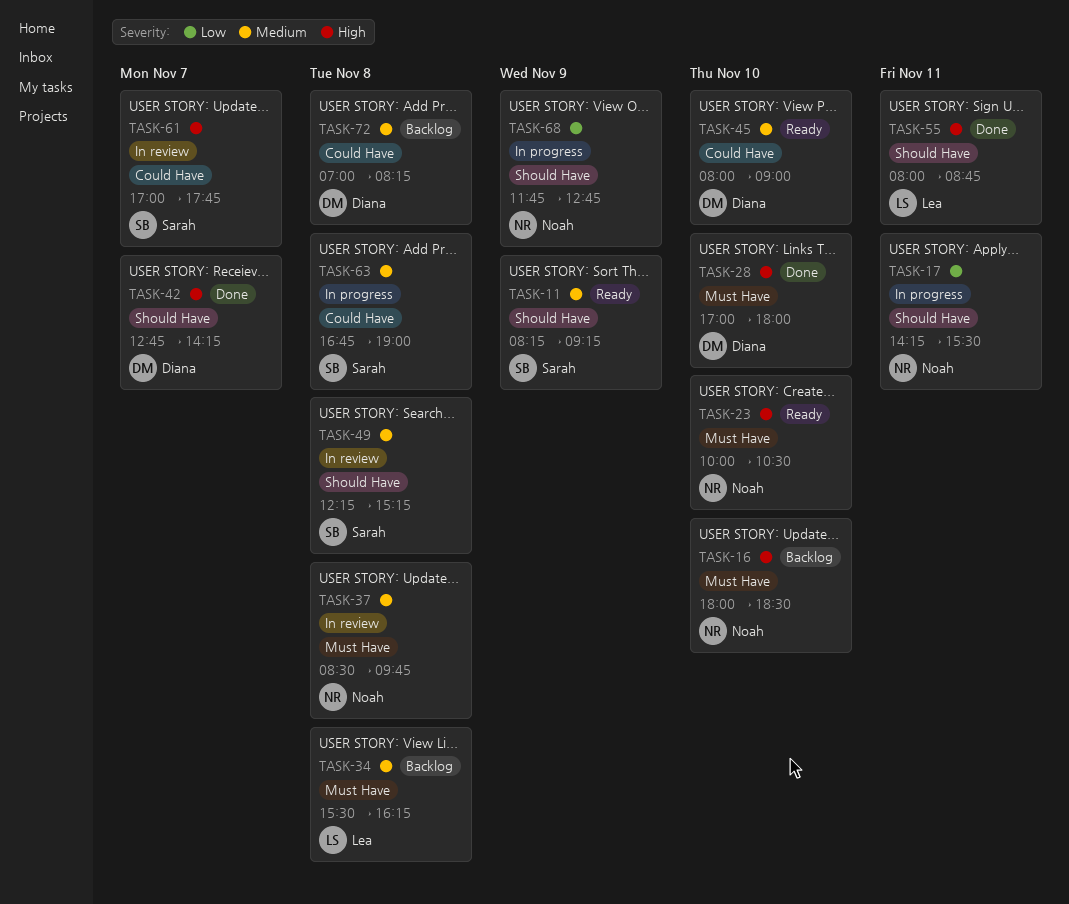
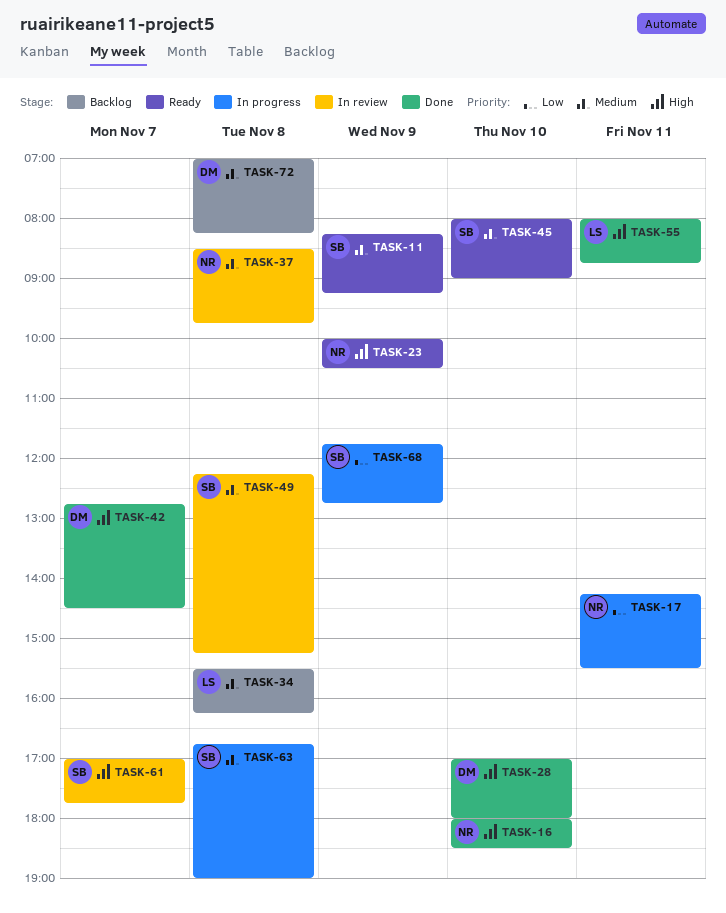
TASK-16, status: Backlog -> Done
TASK-23, day: Nov 10 -> Nov 9
TASK-42, ends: 14:15 -> 14:30
TASK-45, owner: Diana -> Sarah
TASK-68, owner: Noah -> Sarah

